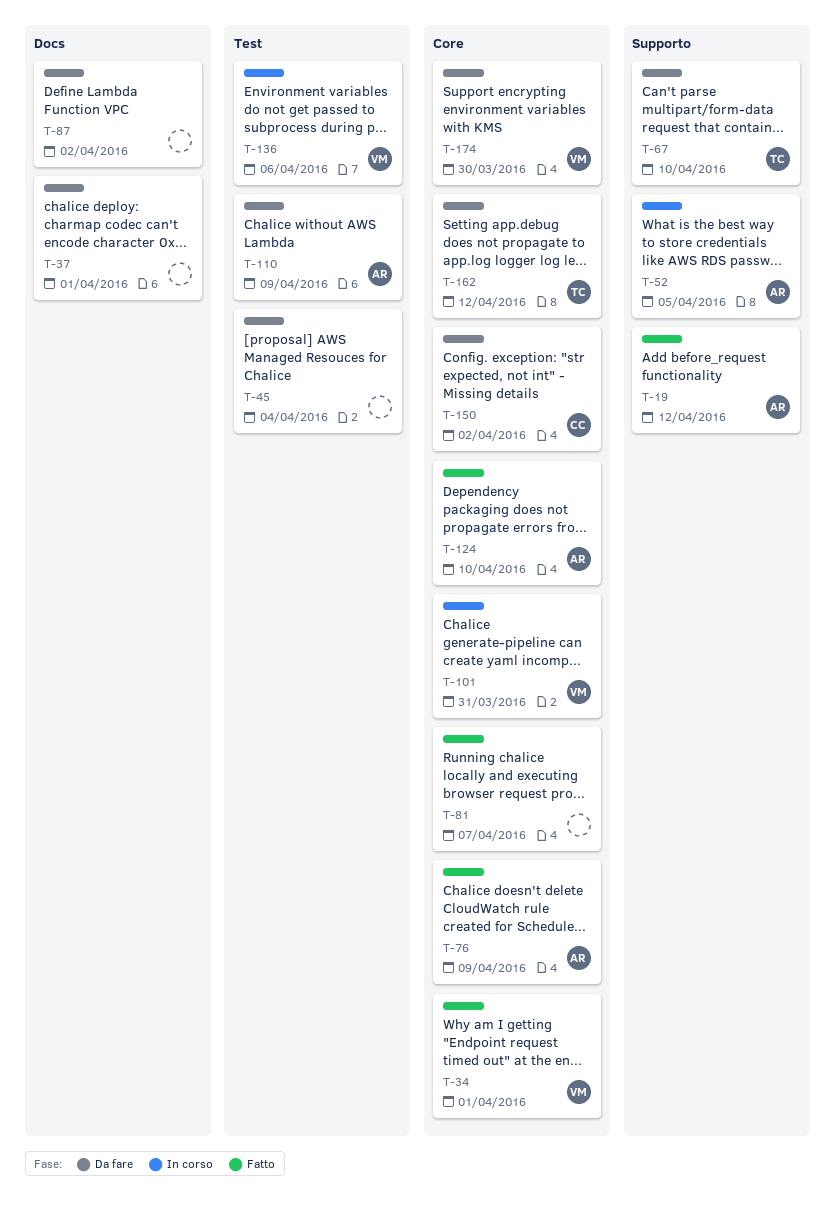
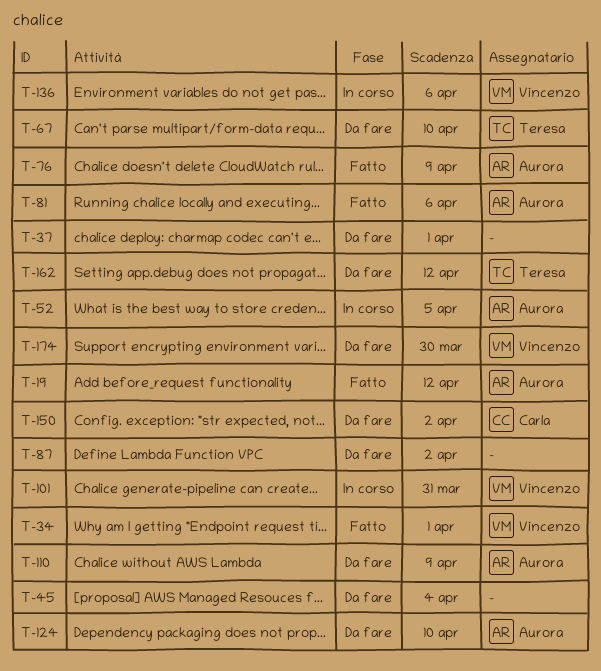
T-81, owner: none -> Aurora
T-81, due: Apr 7 -> Apr 6
T-124, status: Fatto -> Da fare

